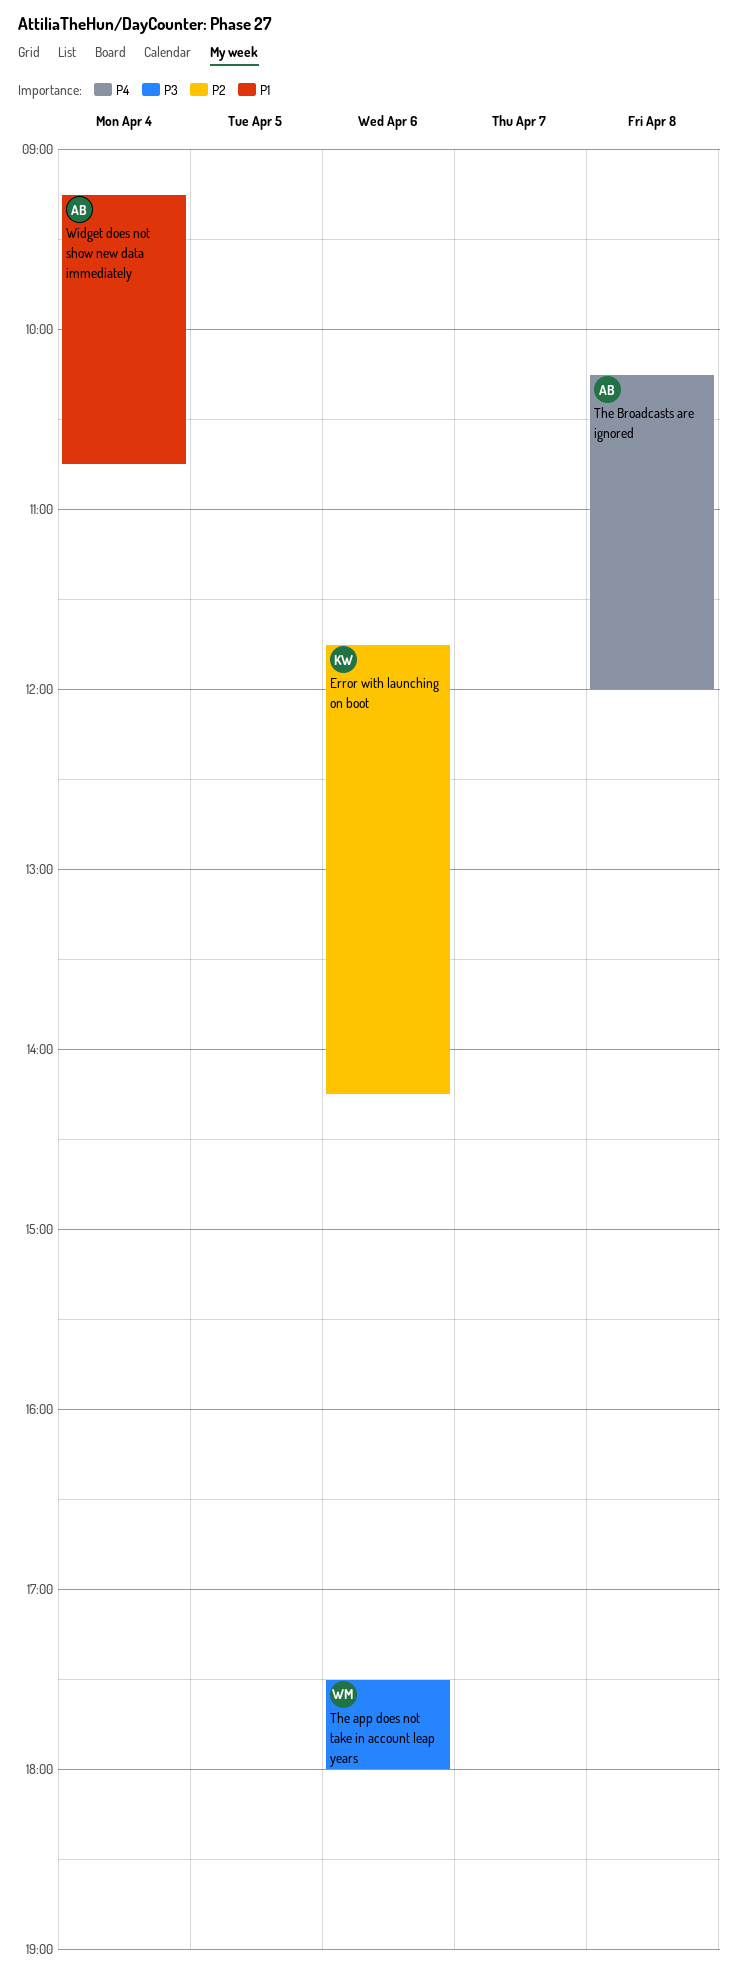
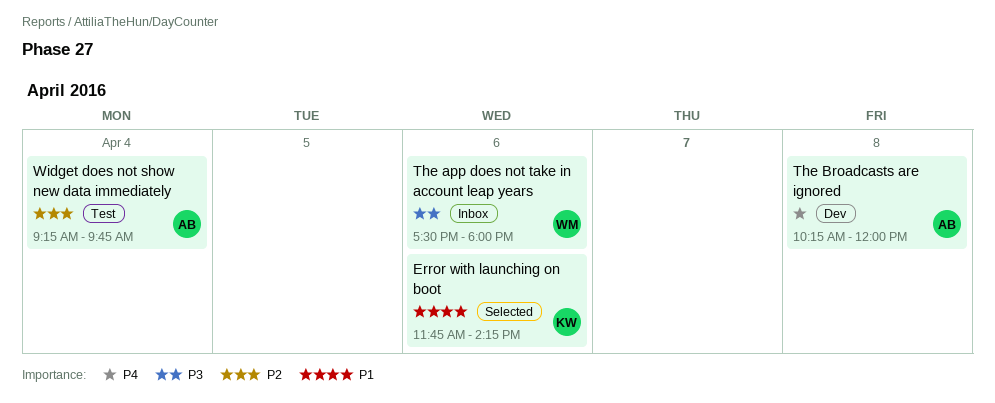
Error with launching on boot, priority: P2 -> P1
Widget does not show new data immediately, priority: P1 -> P2
Widget does not show new data immediately, ends: 10:45 -> 09:45

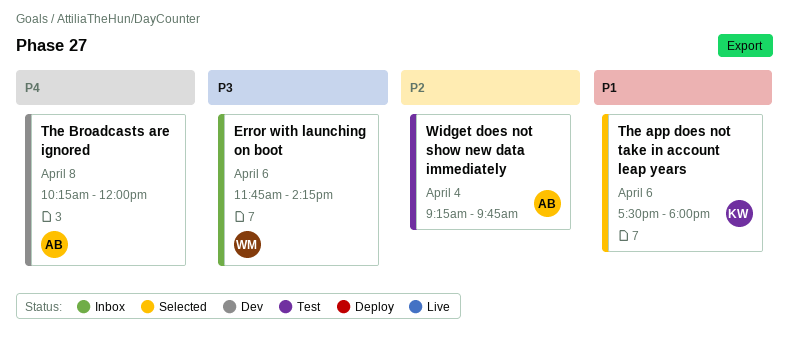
Error with launching on boot, status: Selected -> Inbox
Error with launching on boot, owner: KW -> WM
Error with launching on boot, priority: P1 -> P3
The app does not take in account leap years, status: Inbox -> Selected
The app does not take in account leap years, owner: WM -> KW
The app does not take in account leap years, priority: P3 -> P1

